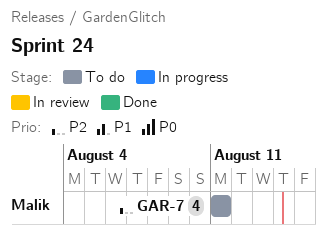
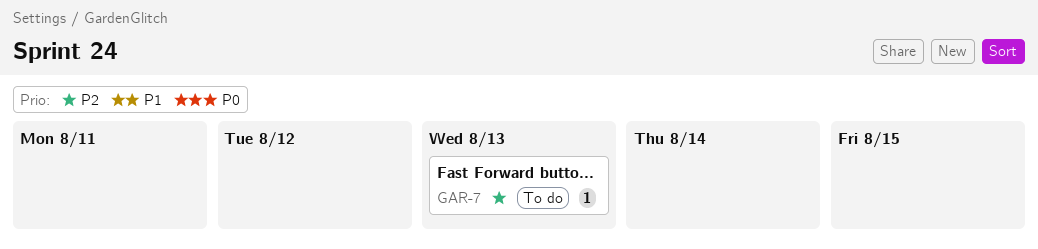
GAR-7, estimate: 4 -> 1
GAR-7, due: Aug 11 -> Aug 13

